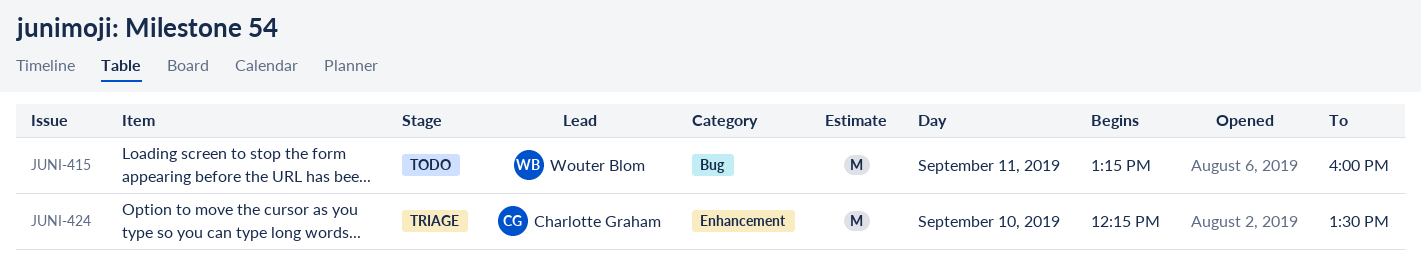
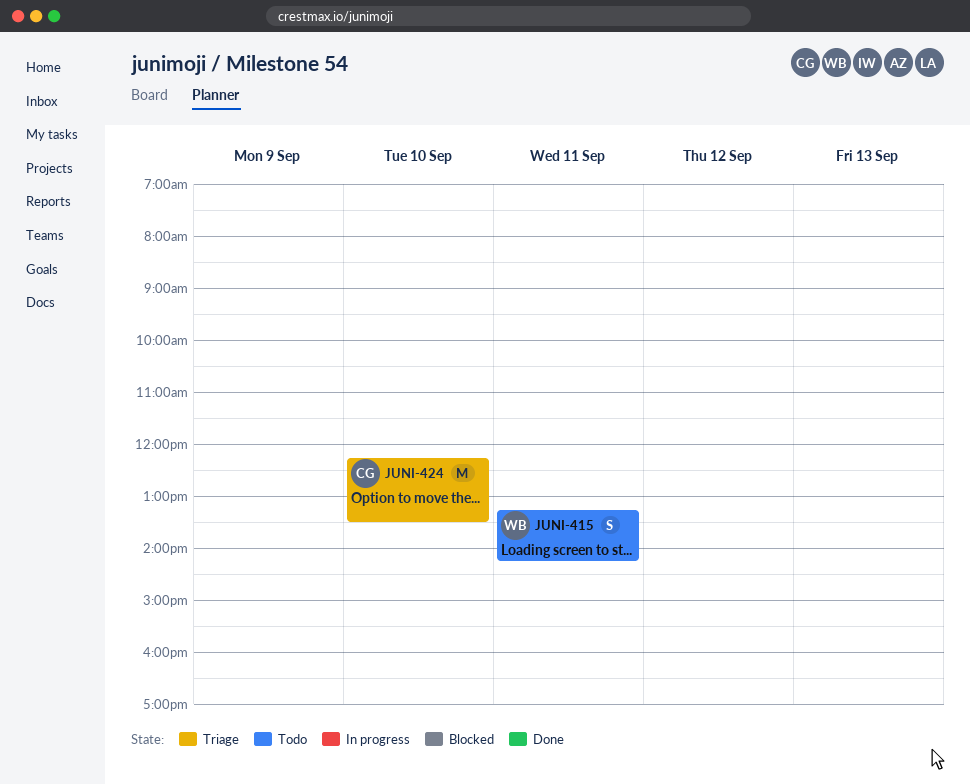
JUNI-415, estimate: M -> S
JUNI-415, ends: 16:00 -> 14:15

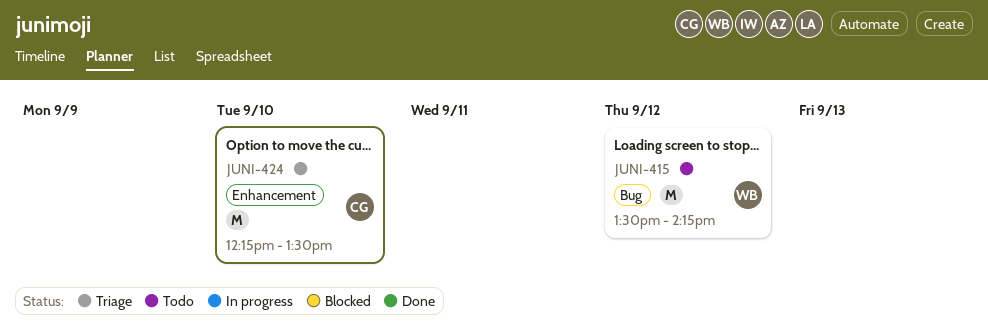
JUNI-415, estimate: S -> M
JUNI-415, day: Sep 11 -> Sep 12
JUNI-415, begins: 13:15 -> 13:30

